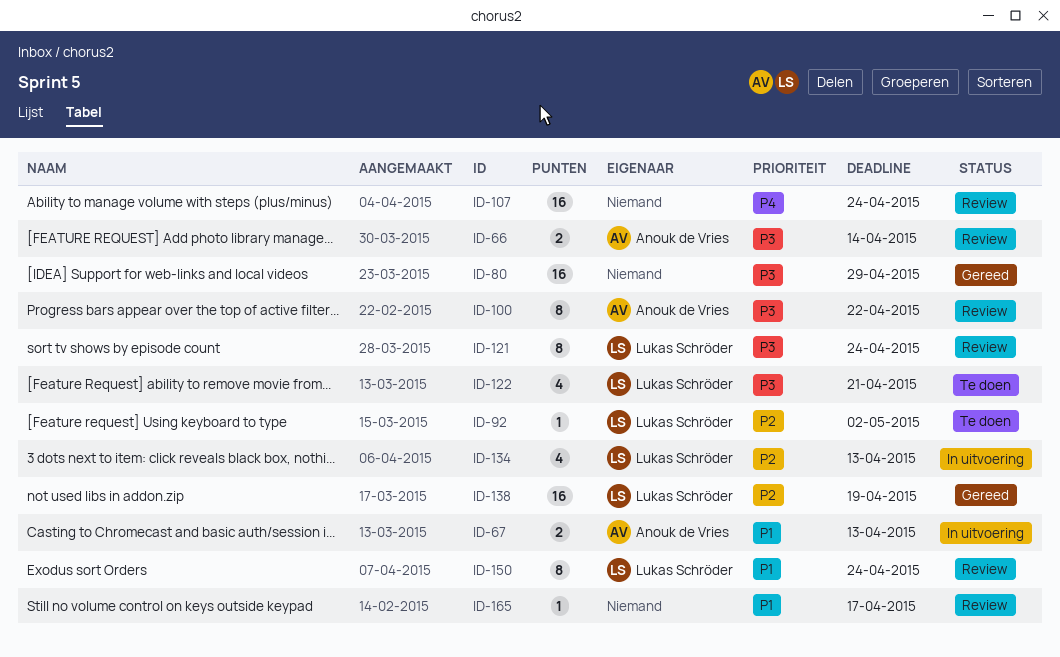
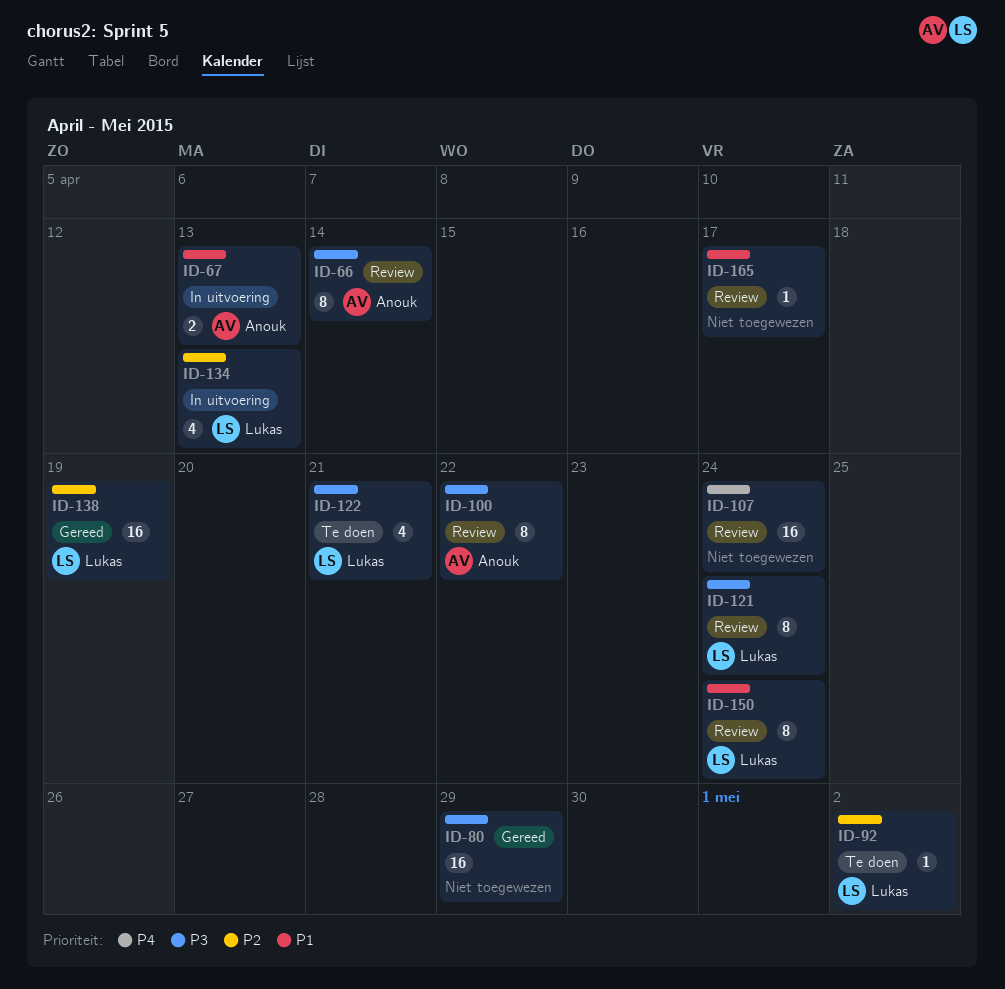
ID-66, estimate: 2 -> 8

